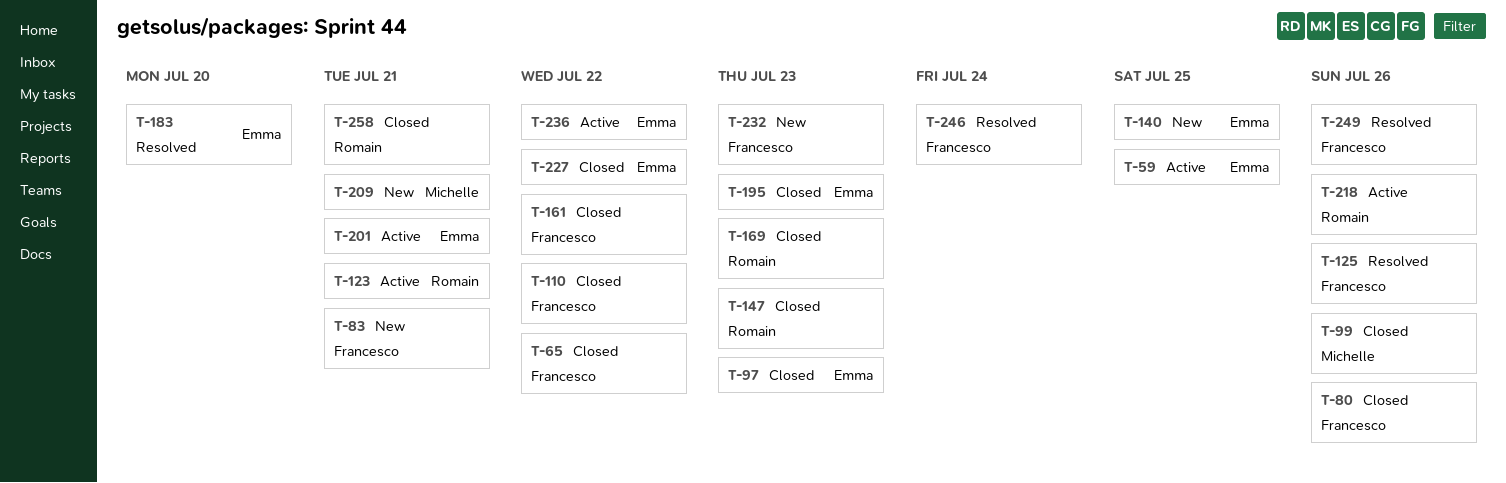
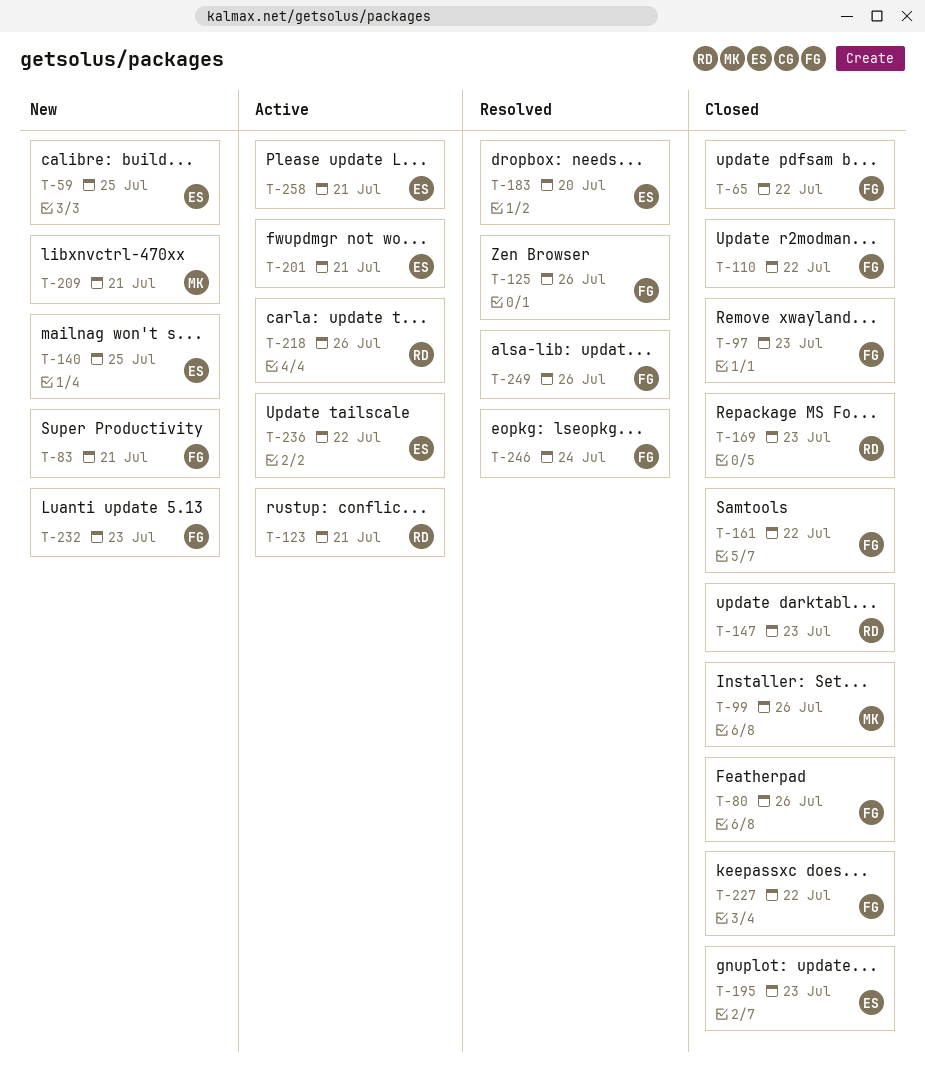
T-59, status: Active -> New
T-97, owner: Emma -> Francesco
T-227, owner: Emma -> Francesco
T-258, status: Closed -> Active
T-258, owner: Romain -> Emma

